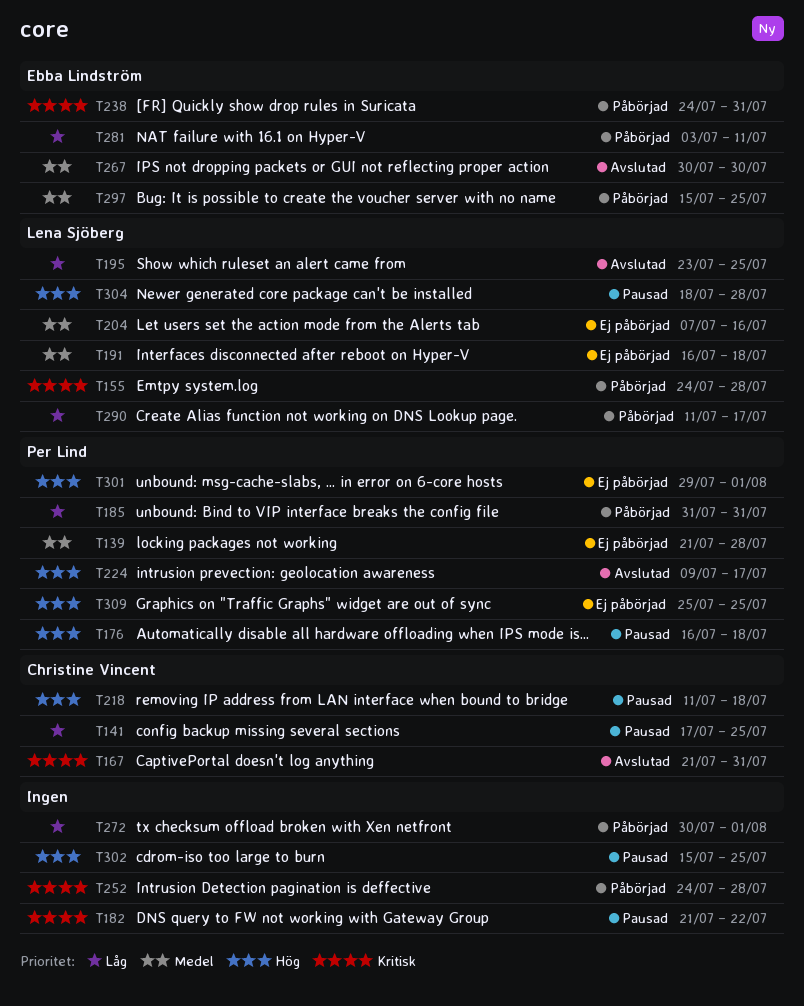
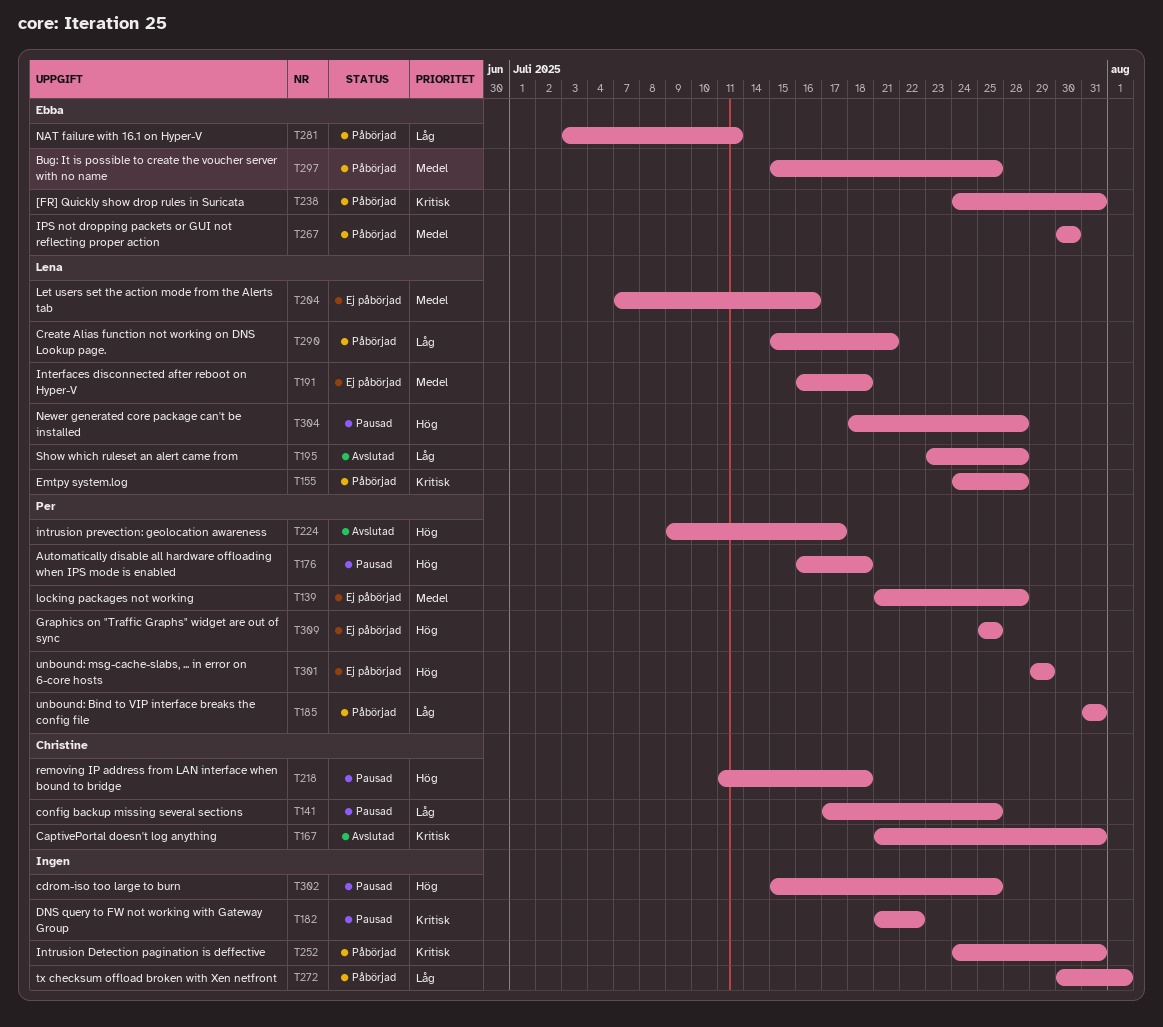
T195, due: Jul 25 -> Jul 28
T252, due: Jul 28 -> Jul 31
T267, status: Avslutad -> Påbörjad
T290, start: Jul 11 -> Jul 15
T290, due: Jul 17 -> Jul 21
T301, due: Aug 1 -> Jul 29

